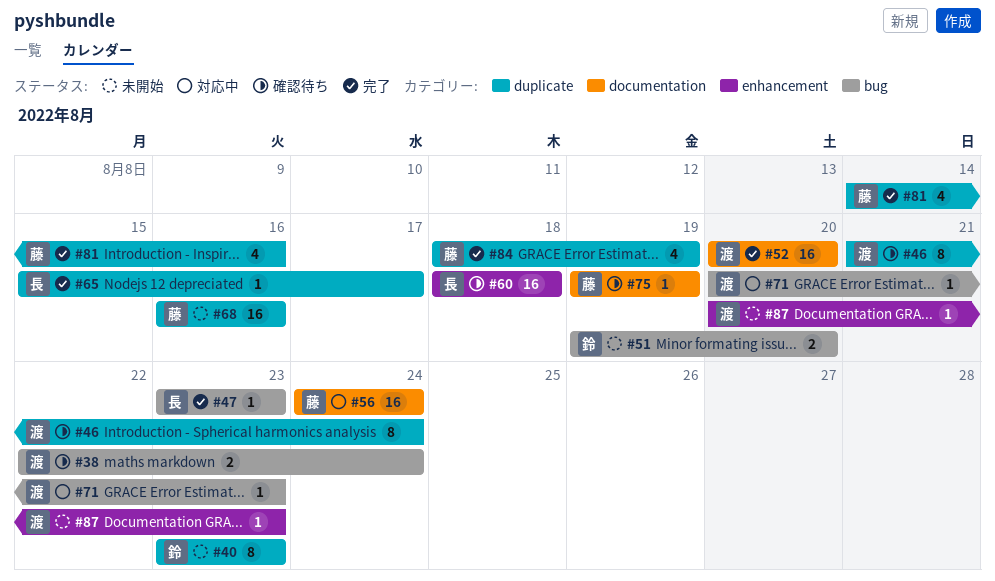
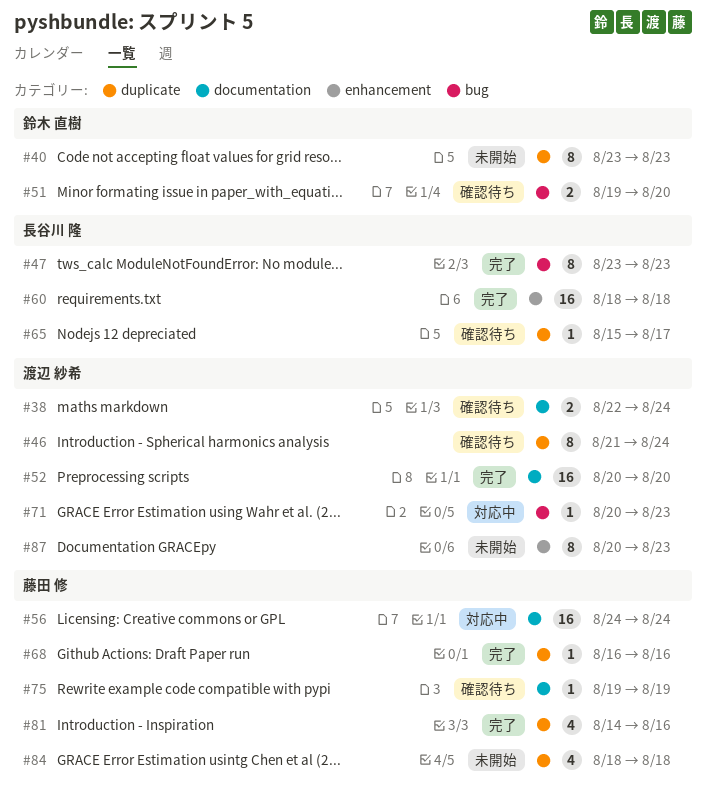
#38, label: bug -> documentation
#47, estimate: 1 -> 8
#51, status: 未開始 -> 確認待ち
#60, status: 確認待ち -> 完了
#65, status: 完了 -> 確認待ち
#68, status: 未開始 -> 完了
#68, estimate: 16 -> 1
#84, status: 完了 -> 未開始
#84, due: Aug 19 -> Aug 18
#87, estimate: 1 -> 8

